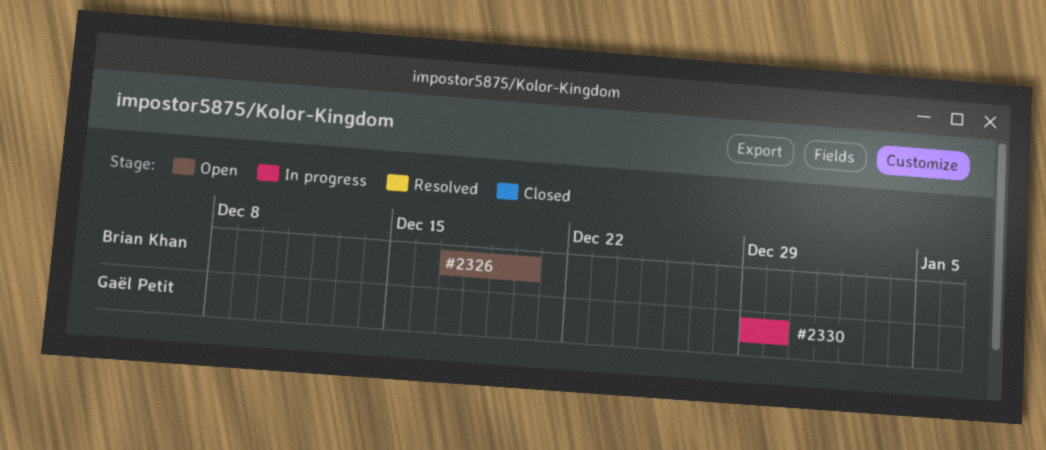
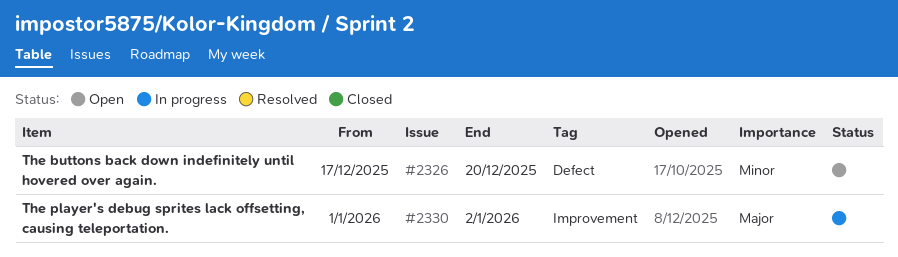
#2330, start: Dec 29 -> Jan 1
#2330, due: Dec 30 -> Jan 2

